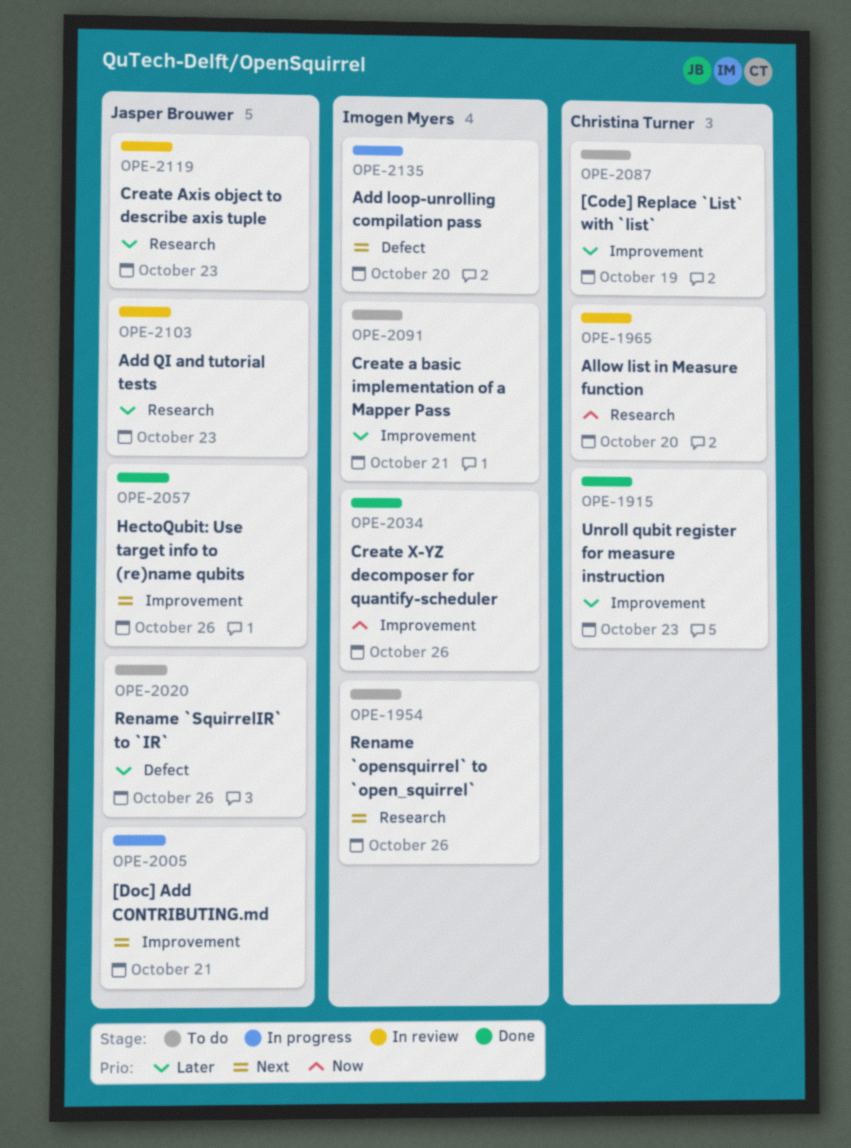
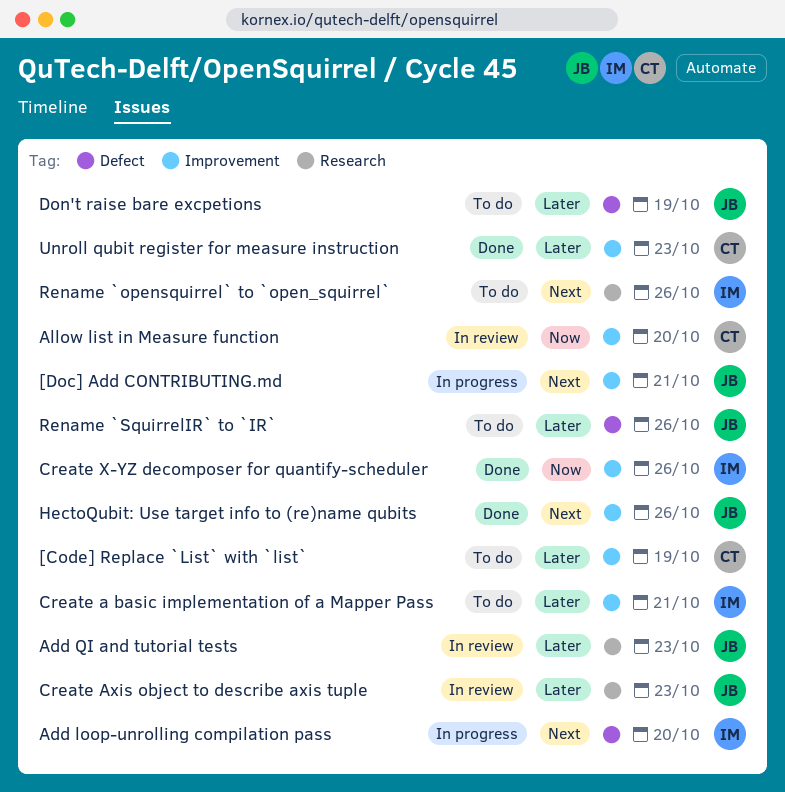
Allow list in Measure function, label: Research -> Improvement
Don't raise bare excpetions: none -> present

